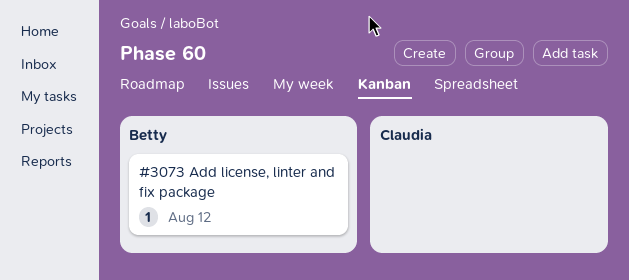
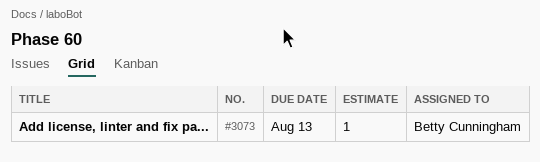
#3073, due: Aug 12 -> Aug 13

